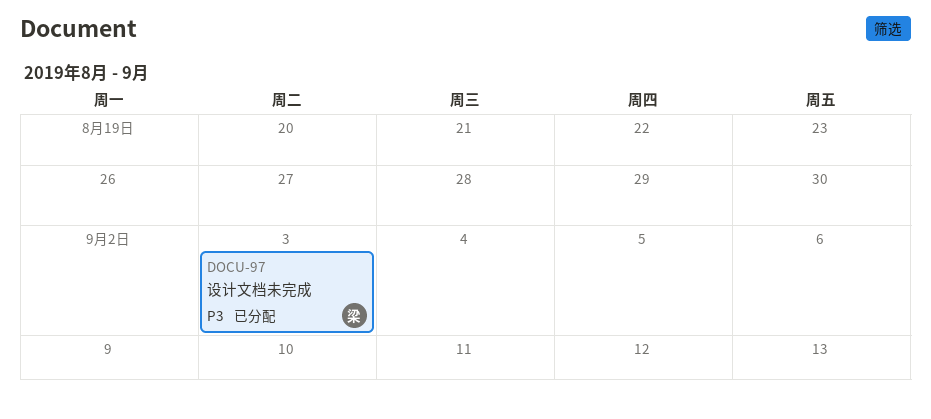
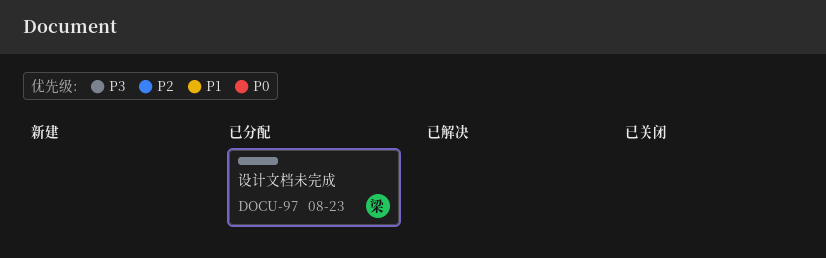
DOCU-97, due: Sep 3 -> Aug 23

